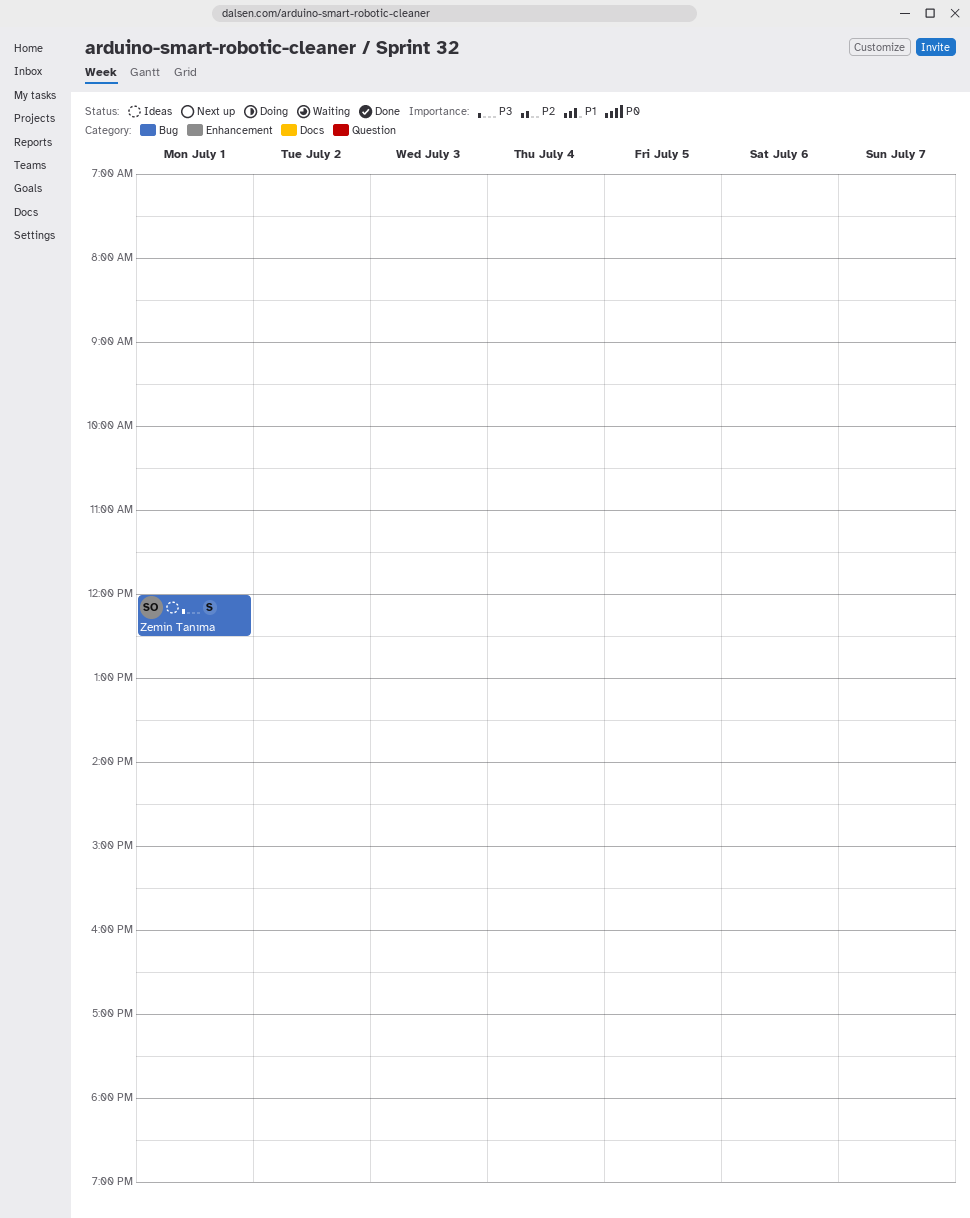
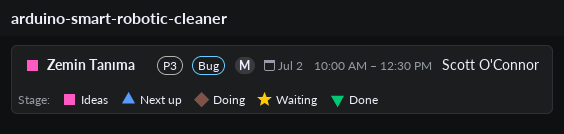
Zemin Tanıma, estimate: S -> M
Zemin Tanıma, day: Jul 1 -> Jul 2
Zemin Tanıma, begins: 12:00 -> 10:00

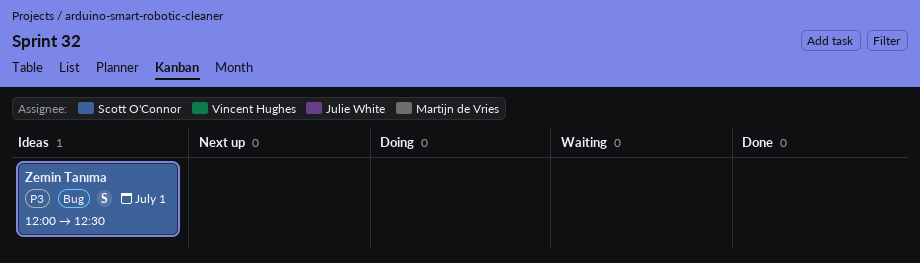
Zemin Tanıma, estimate: M -> S
Zemin Tanıma, day: Jul 2 -> Jul 1
Zemin Tanıma, begins: 10:00 -> 12:00

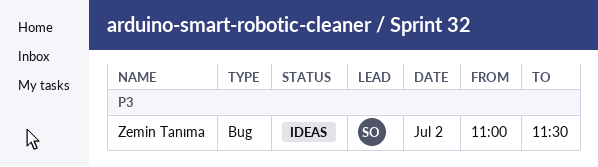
Zemin Tanıma, day: Jul 1 -> Jul 2
Zemin Tanıma, begins: 12:00 -> 11:00
Zemin Tanıma, ends: 12:30 -> 11:30

